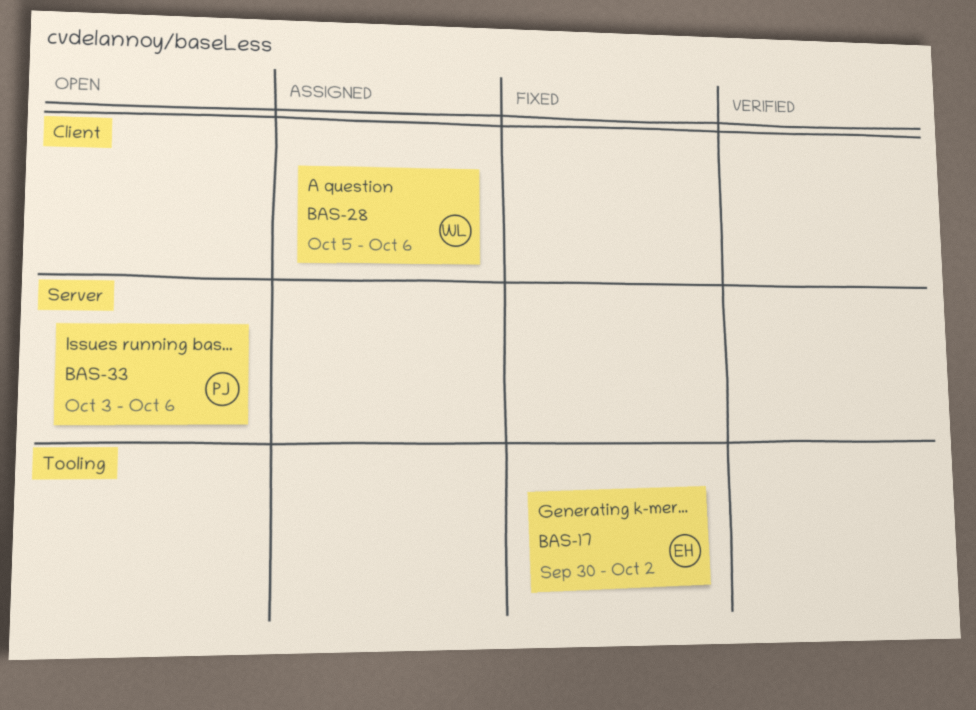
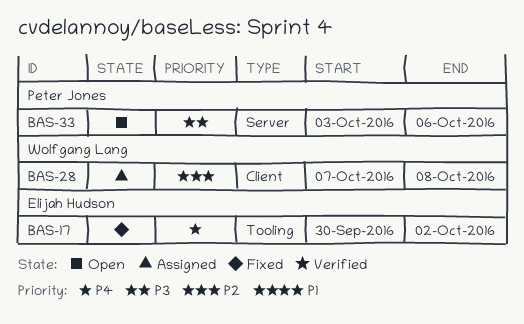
BAS-28, start: Oct 5 -> Oct 7
BAS-28, due: Oct 6 -> Oct 8

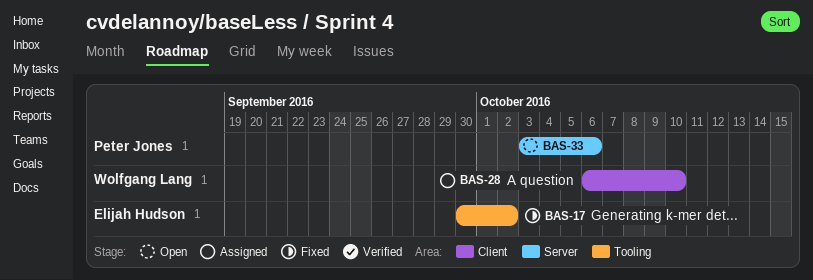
BAS-28, start: Oct 7 -> Oct 6
BAS-28, due: Oct 8 -> Oct 10

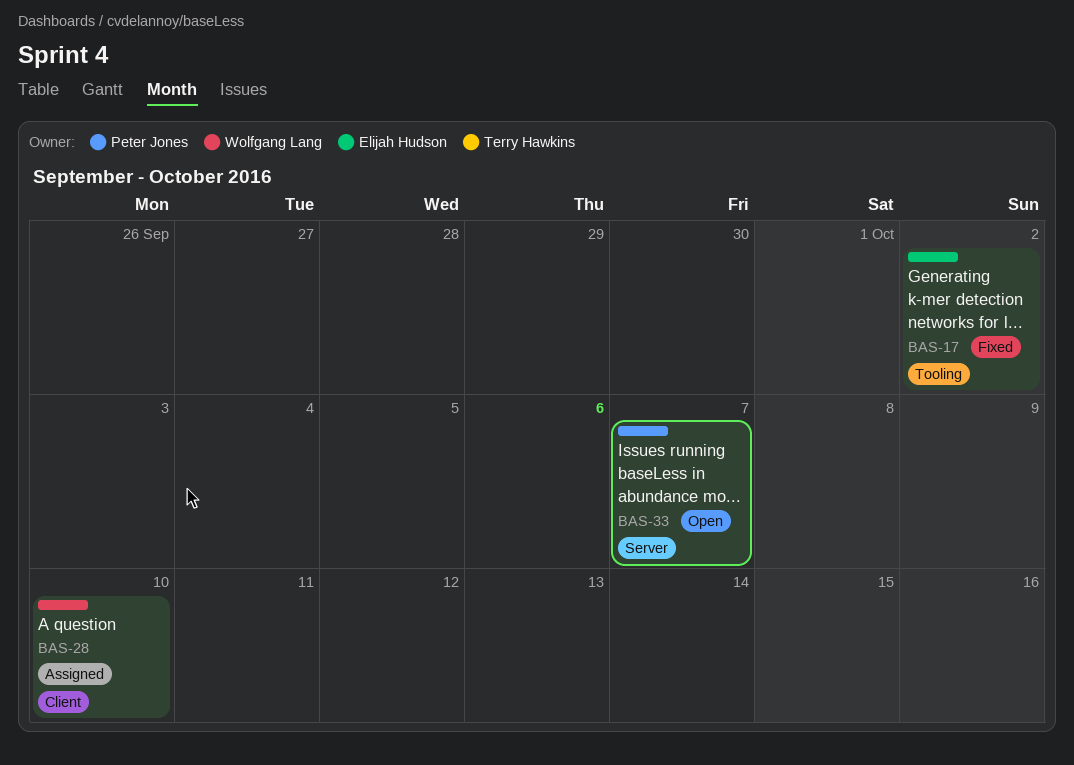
BAS-33, due: Oct 6 -> Oct 7

